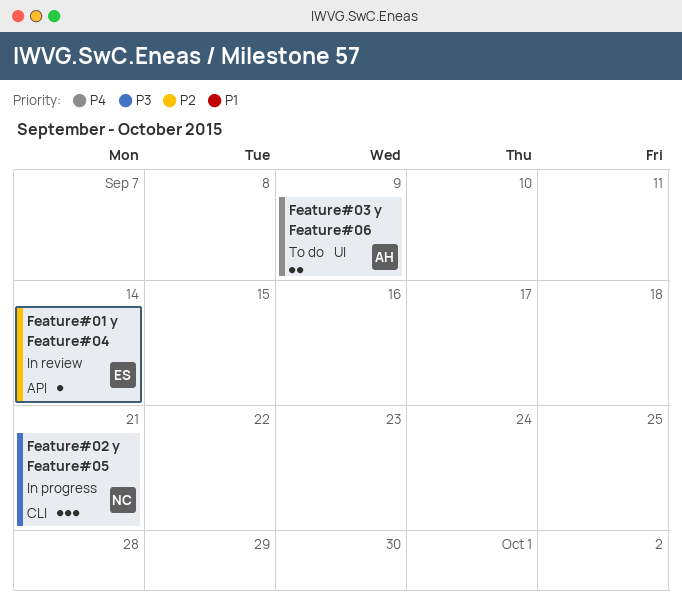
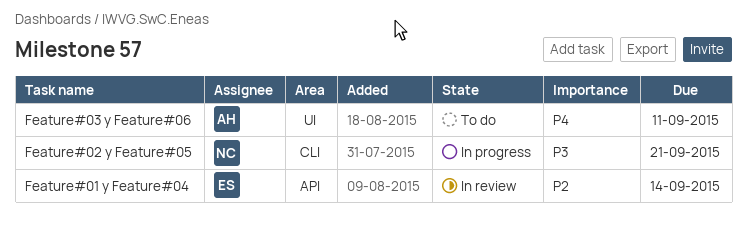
Feature#03 y Feature#06, due: Sep 9 -> Sep 11

